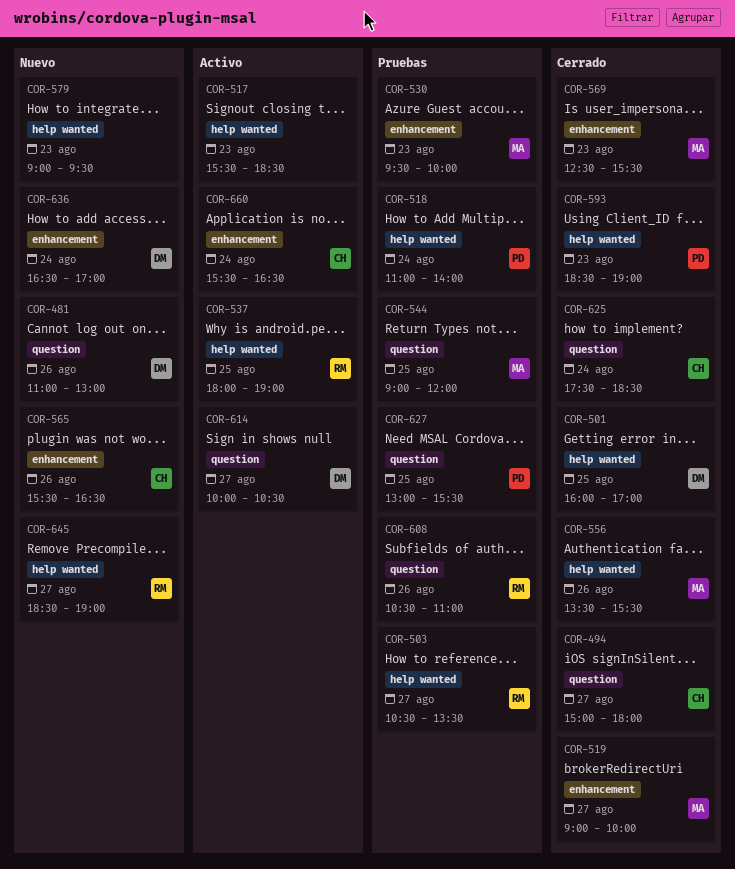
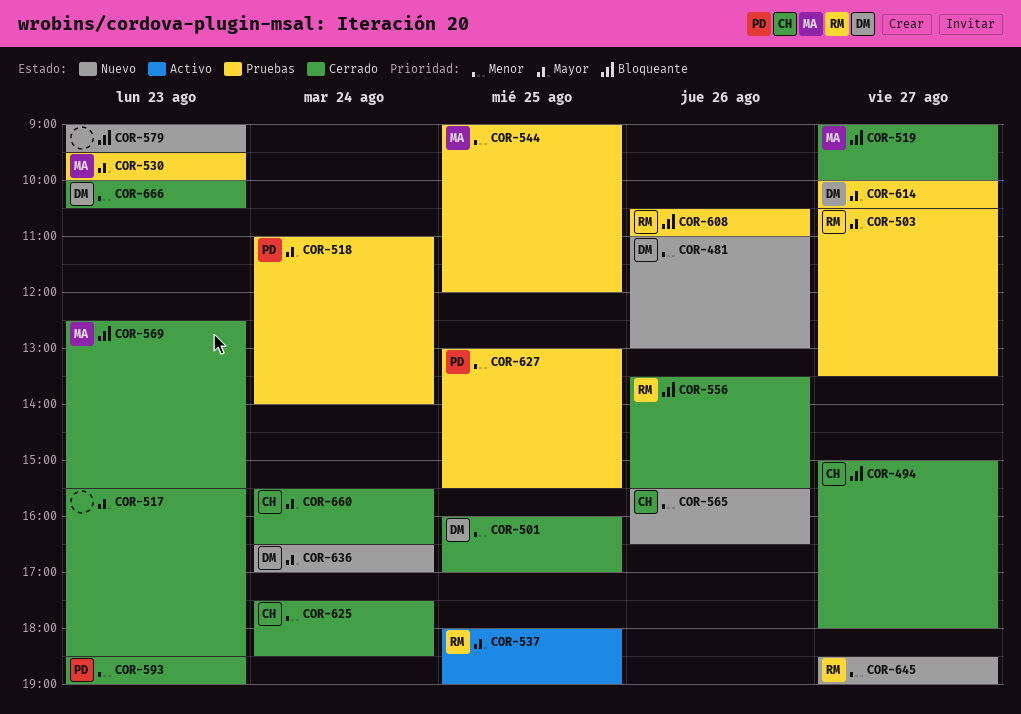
COR-517, status: Activo -> Cerrado
COR-556, owner: MA -> RM
COR-614, status: Activo -> Pruebas
COR-660, status: Activo -> Cerrado
COR-666: none -> present

